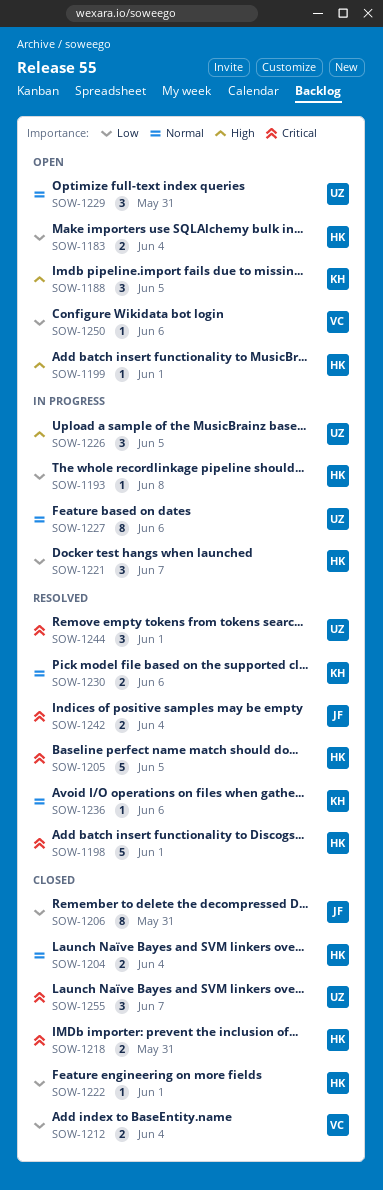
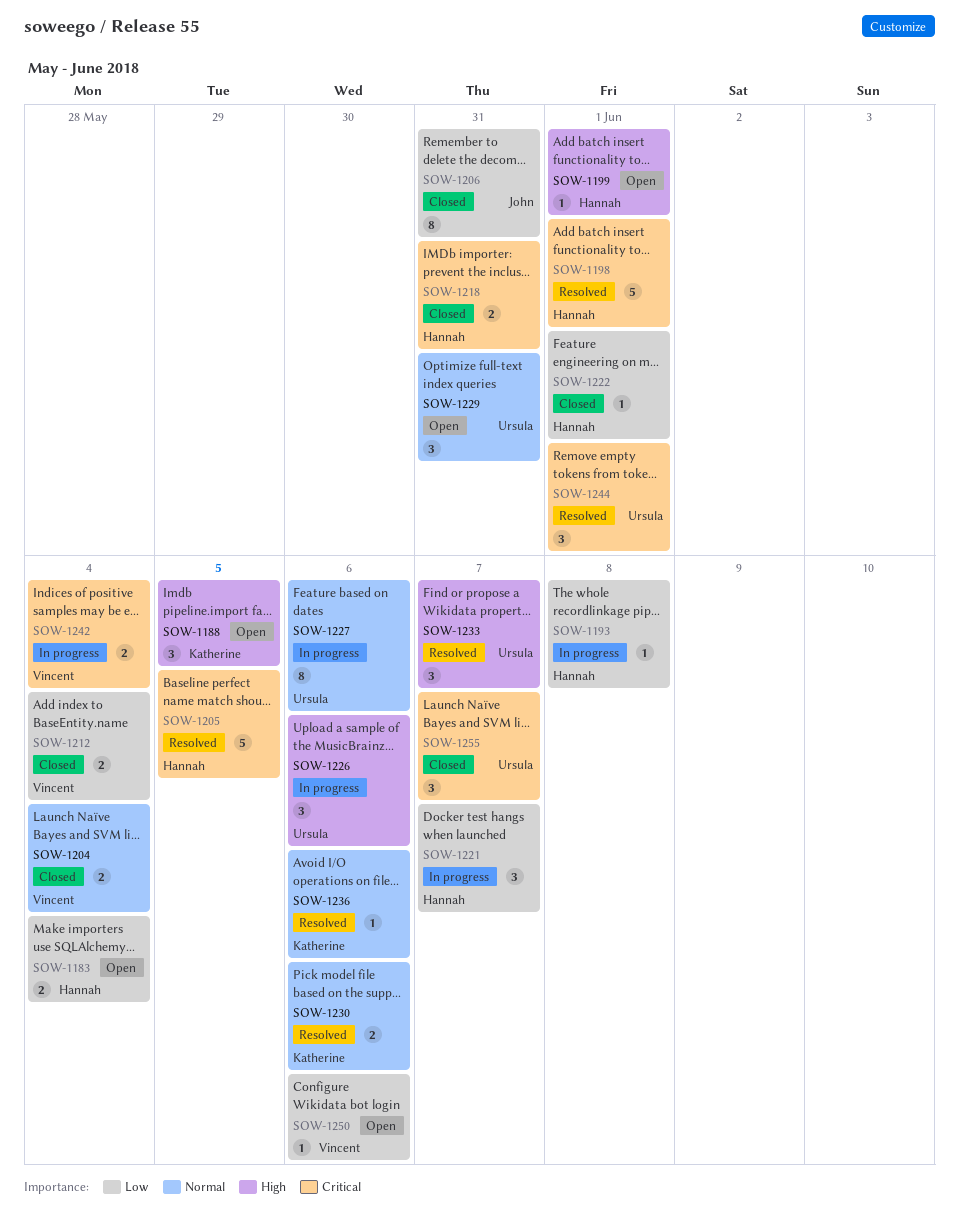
SOW-1204, owner: Hannah -> Vincent
SOW-1226, due: Jun 5 -> Jun 6
SOW-1233: none -> present
SOW-1242, status: Resolved -> In progress
SOW-1242, owner: John -> Vincent

